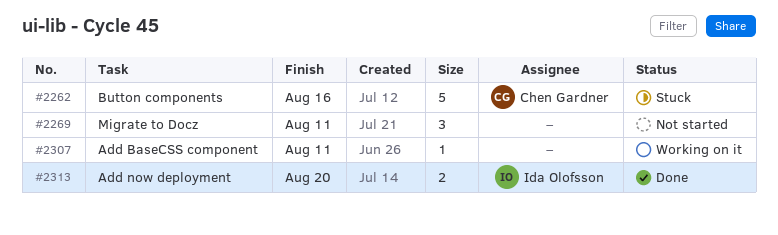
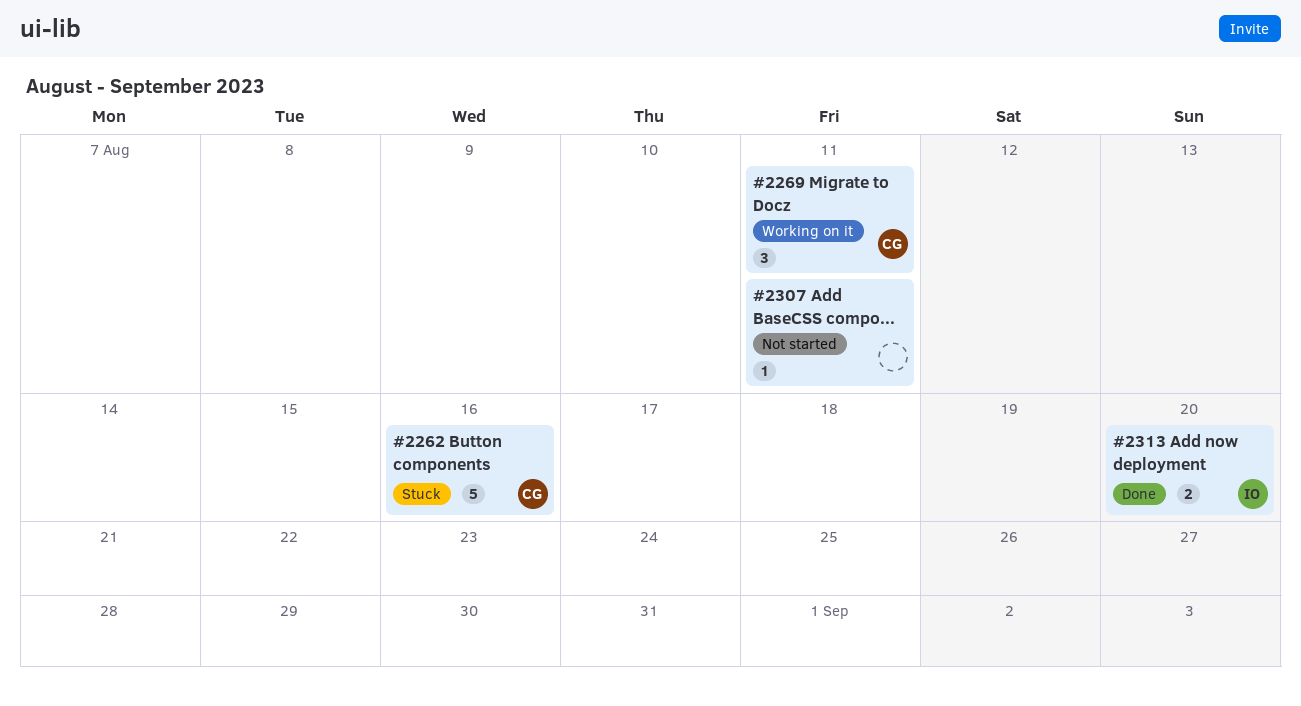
#2269, status: Not started -> Working on it
#2269, owner: none -> Chen Gardner
#2307, status: Working on it -> Not started

